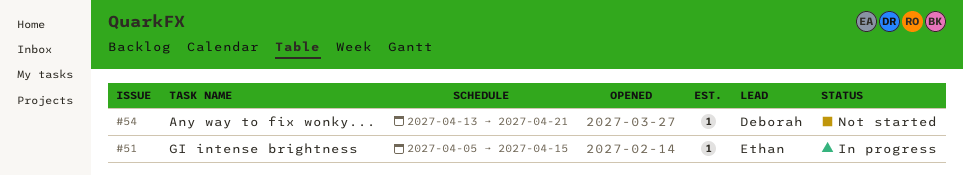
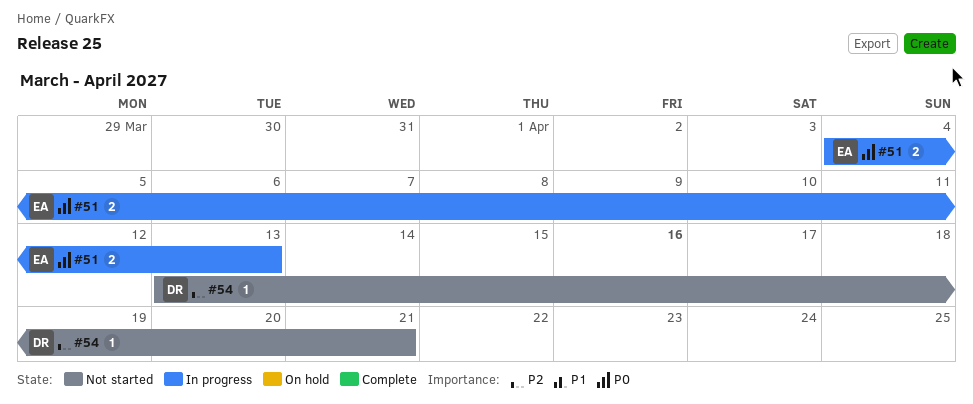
#51, estimate: 1 -> 2
#51, start: Apr 5 -> Apr 4
#51, due: Apr 15 -> Apr 13

